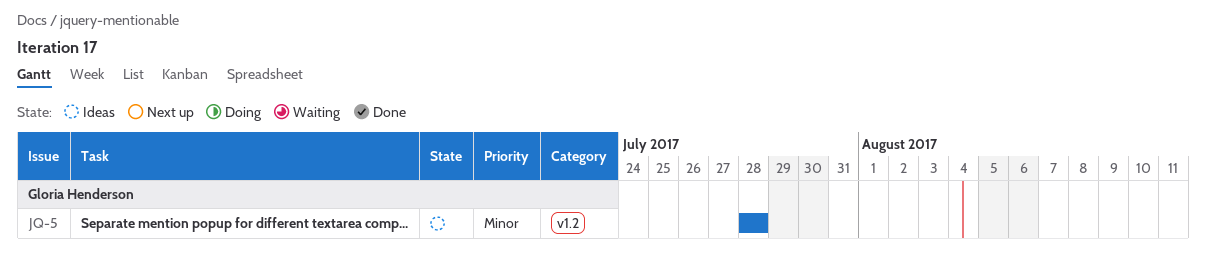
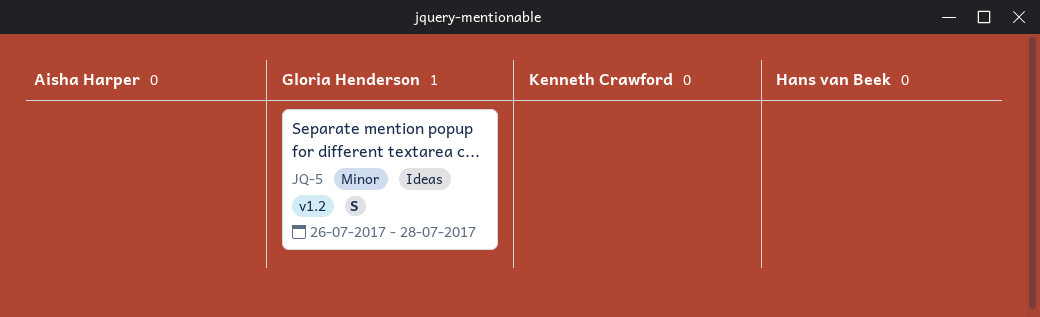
JQ-5, start: Jul 28 -> Jul 26

